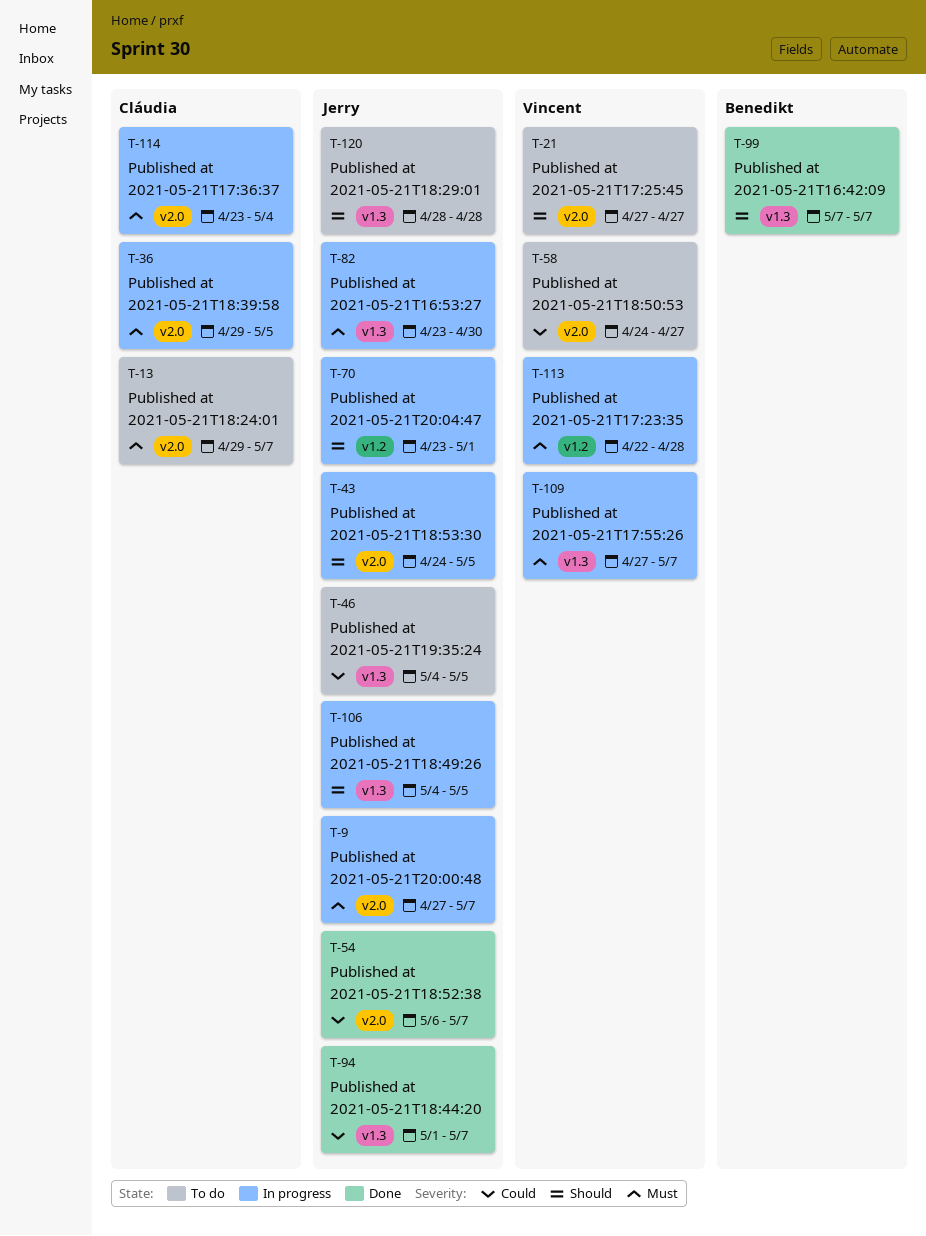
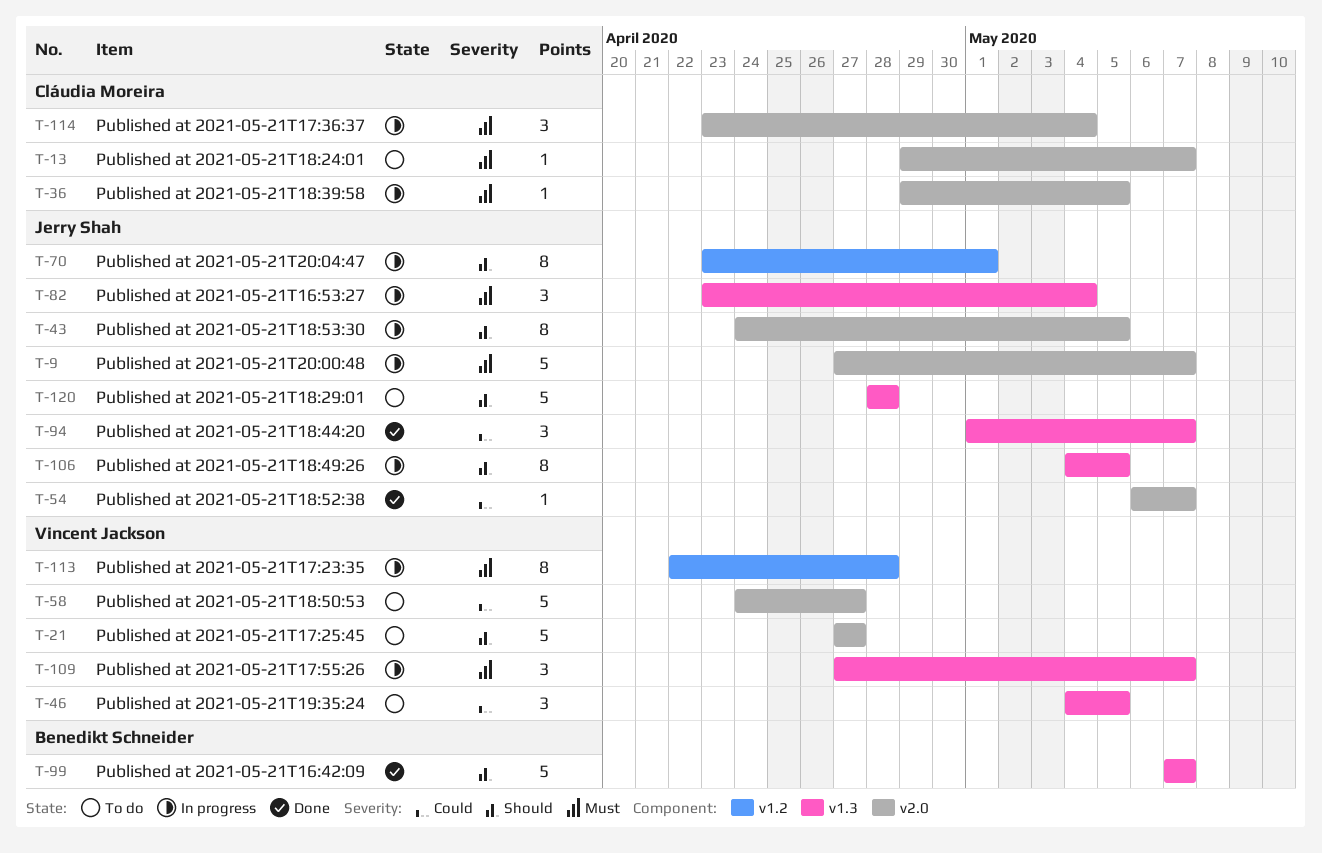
T-46, owner: Jerry Shah -> Vincent Jackson
T-82, due: Apr 30 -> May 4

